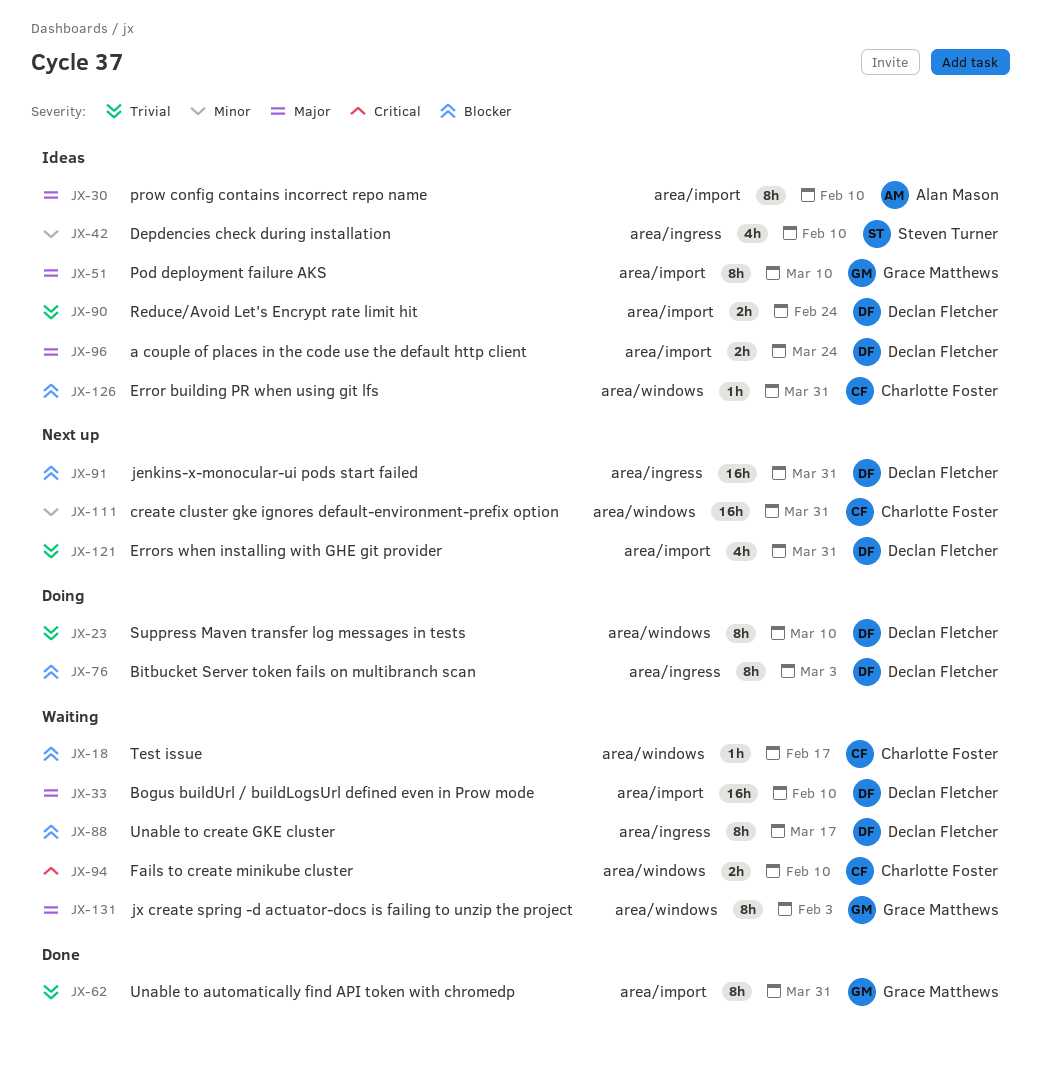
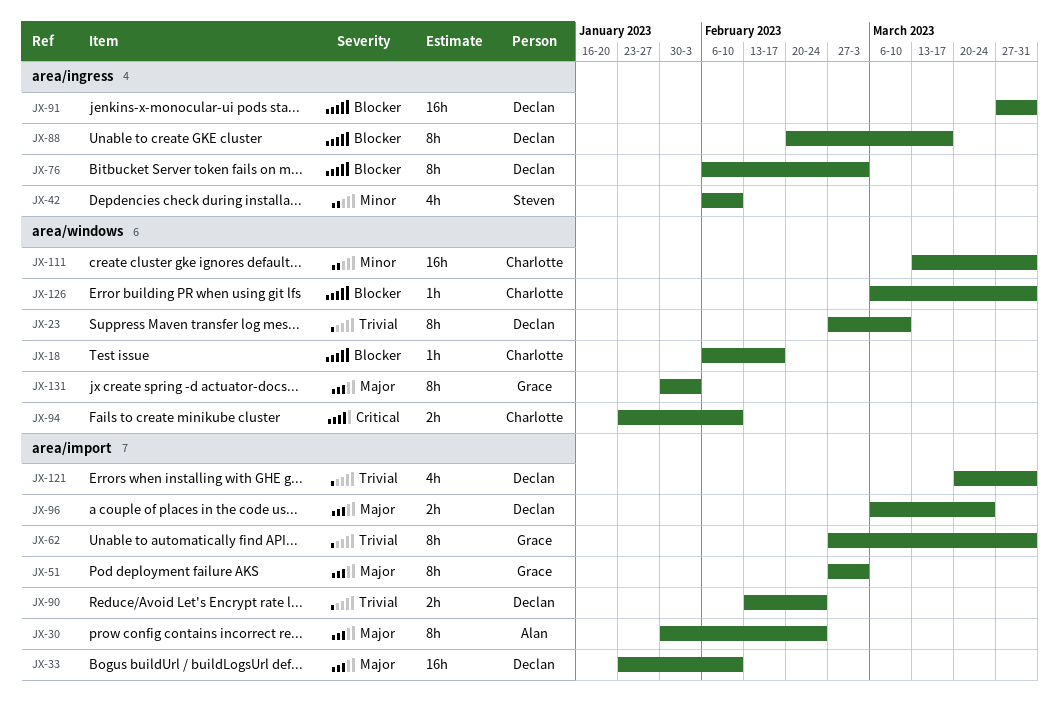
JX-30, due: Feb 10 -> Feb 24
JX-51, due: Mar 10 -> Mar 3

